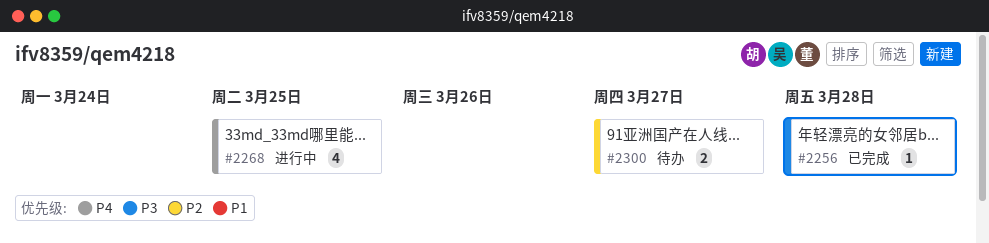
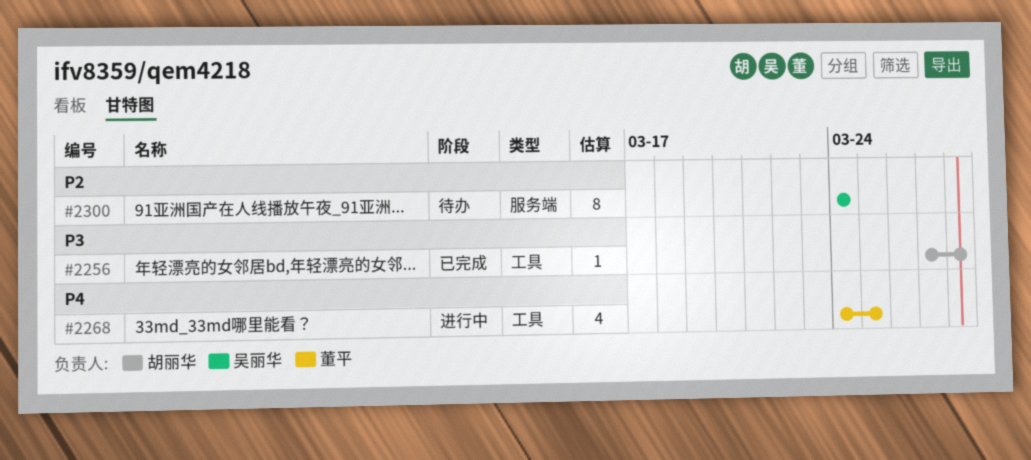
#2300, estimate: 2 -> 8
#2300, due: Mar 27 -> Mar 24

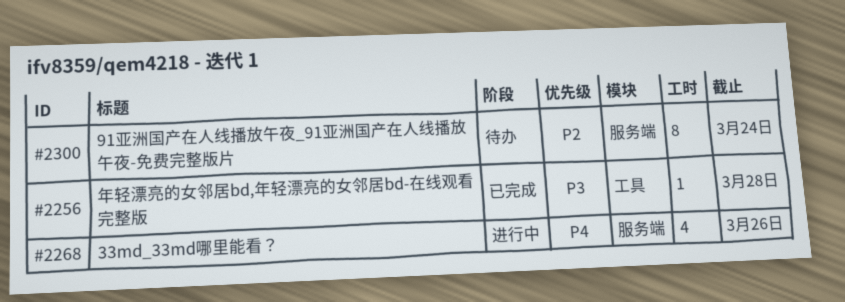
#2268, label: 工具 -> 服务端
#2268, due: Mar 25 -> Mar 26

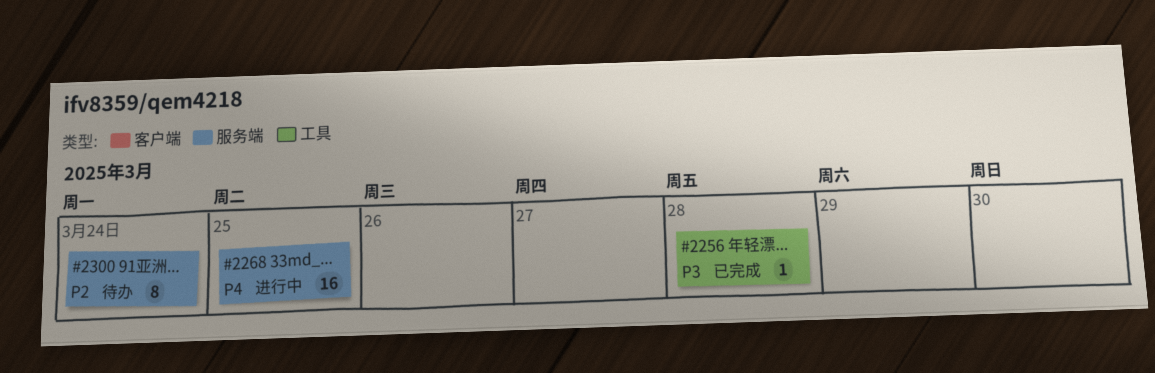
#2268, estimate: 4 -> 16
#2268, due: Mar 26 -> Mar 25

